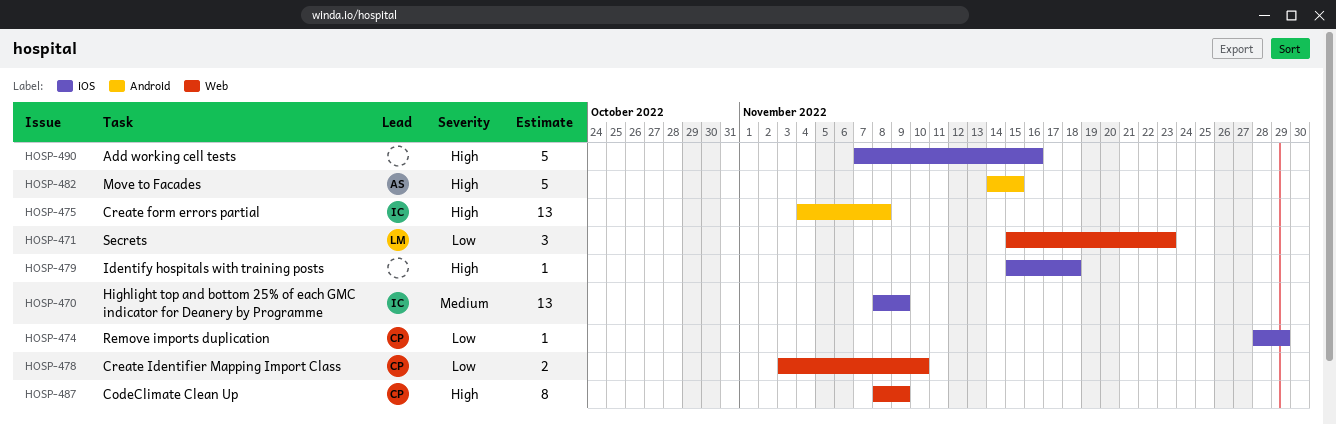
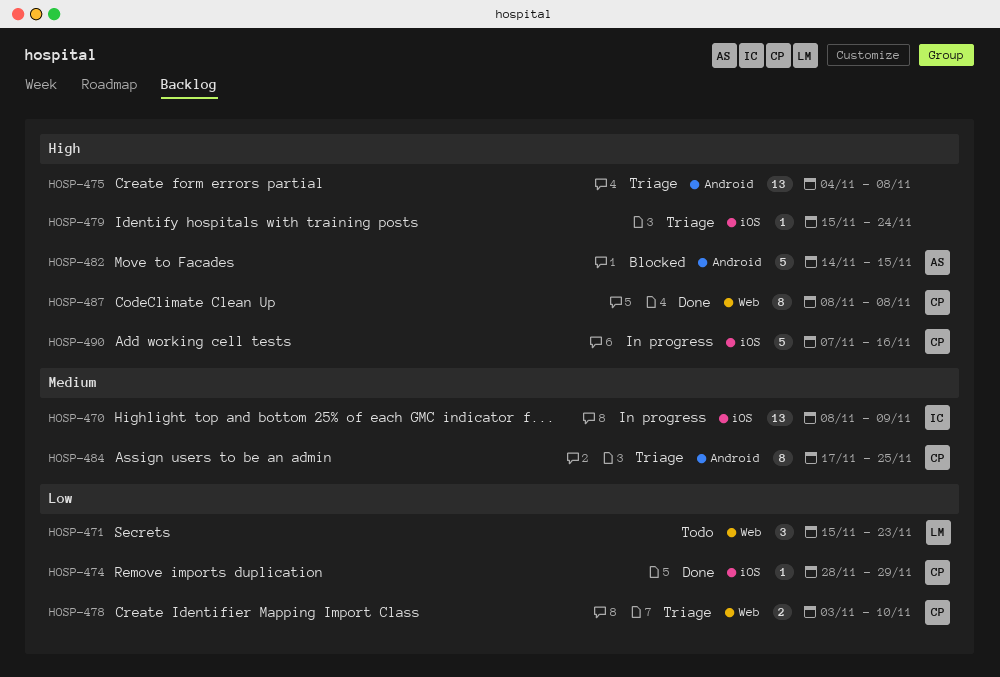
HOSP-475, owner: IC -> none
HOSP-479, due: Nov 18 -> Nov 24
HOSP-484: none -> present
HOSP-487, due: Nov 9 -> Nov 8
HOSP-490, owner: none -> CP

